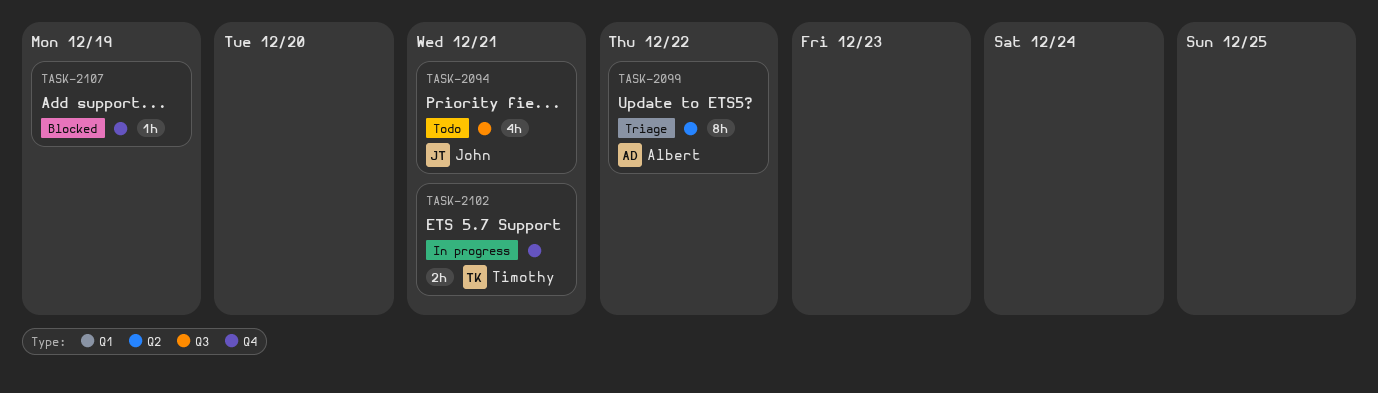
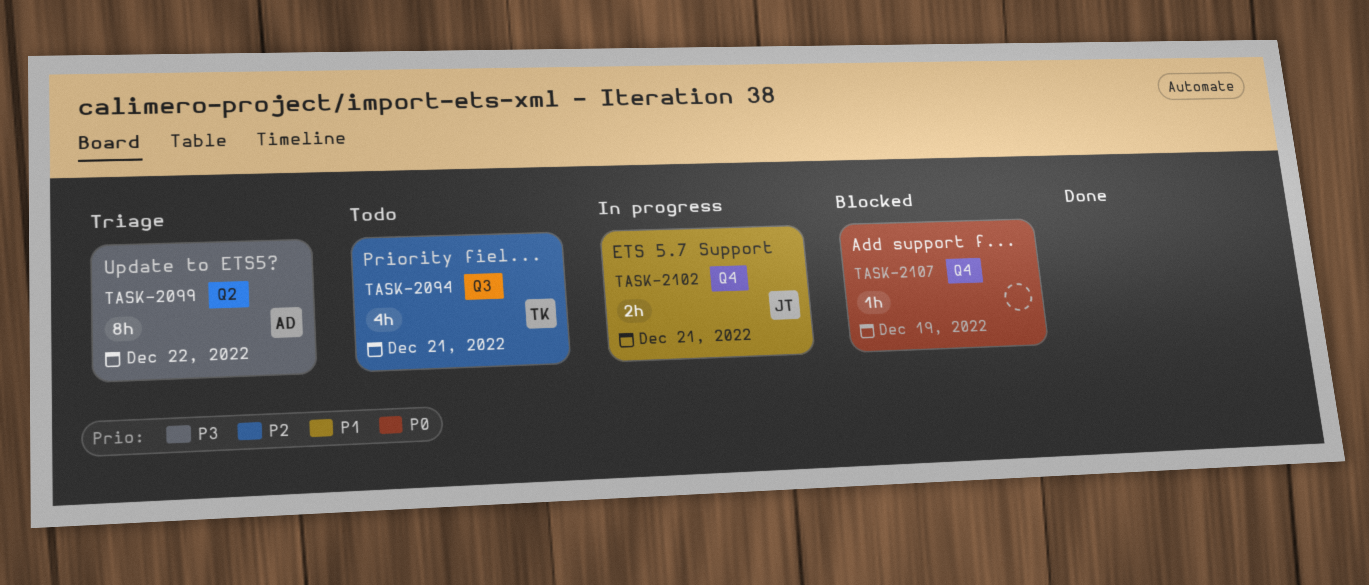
TASK-2094, owner: John -> Timothy
TASK-2102, owner: Timothy -> John

